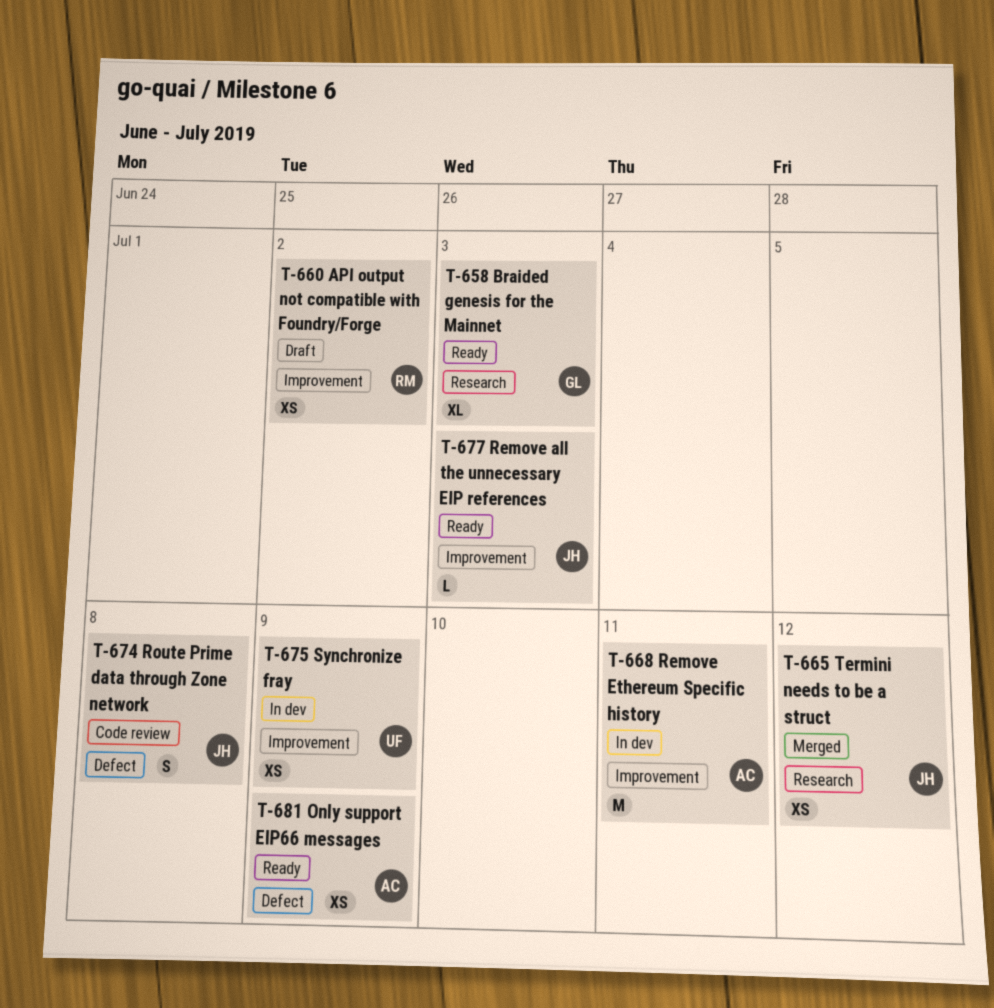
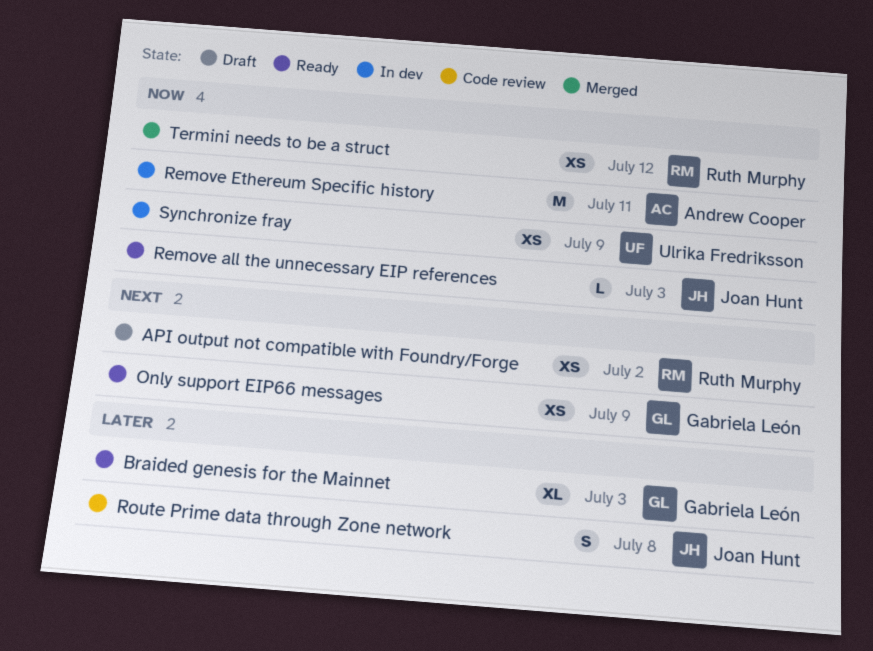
Only support EIP66 messages, owner: Andrew Cooper -> Gabriela León
Termini needs to be a struct, owner: Joan Hunt -> Ruth Murphy

